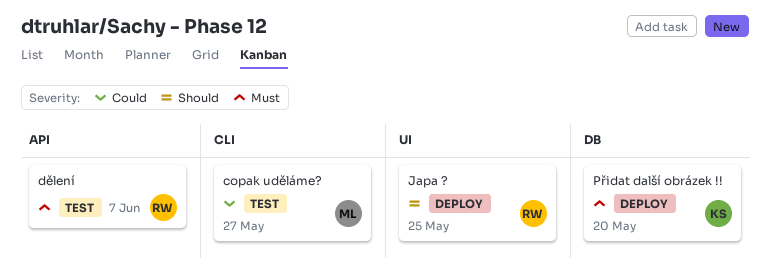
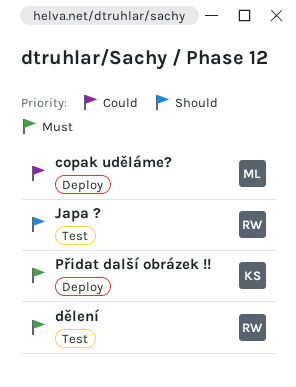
copak uděláme?, status: Test -> Deploy
Japa ?, status: Deploy -> Test

